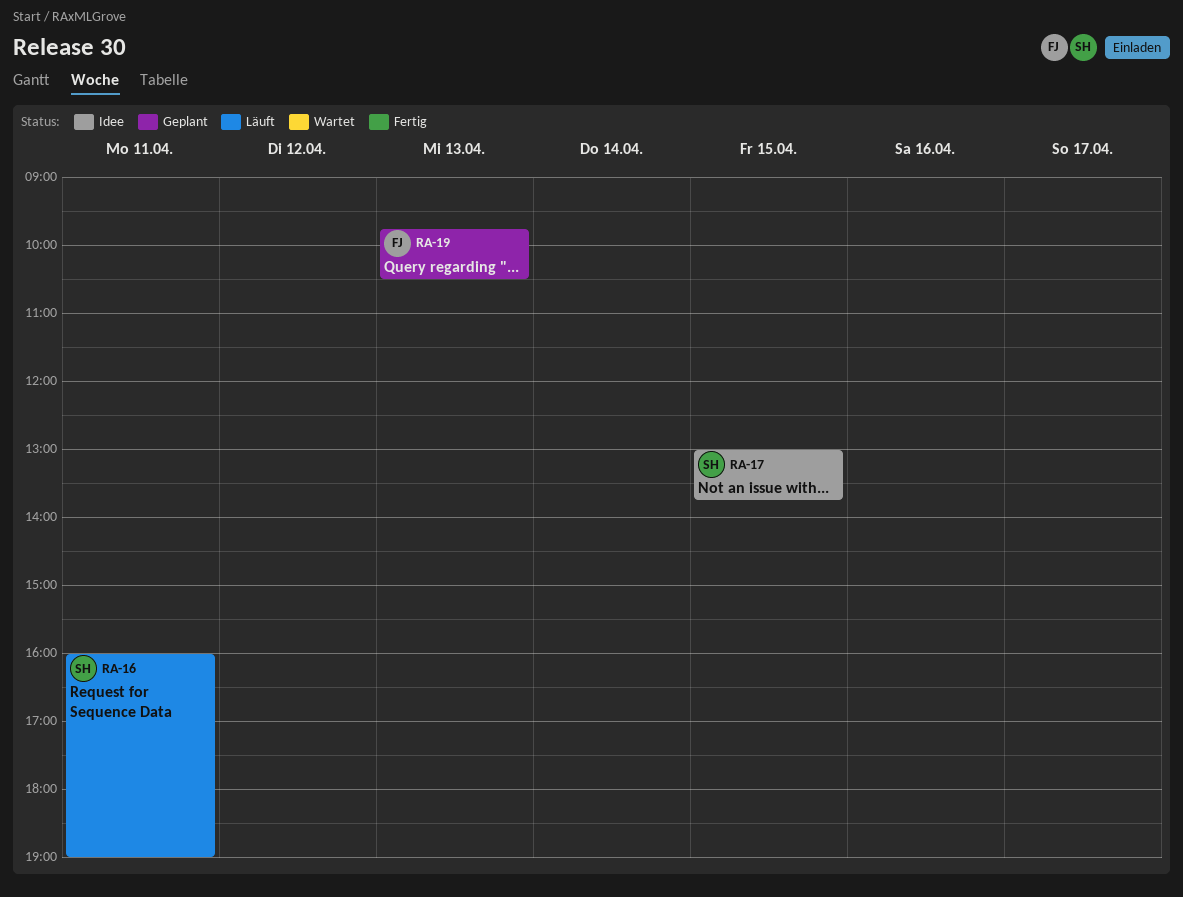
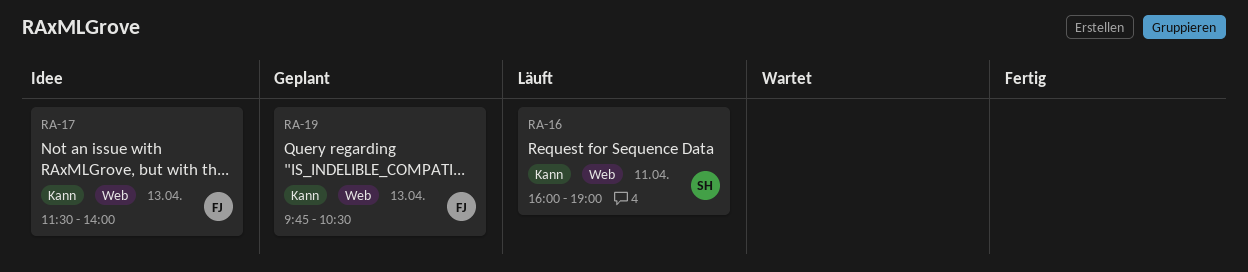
RA-17, owner: SH -> FJ
RA-17, day: Apr 15 -> Apr 13
RA-17, begins: 13:00 -> 11:30
RA-17, ends: 13:45 -> 14:00

